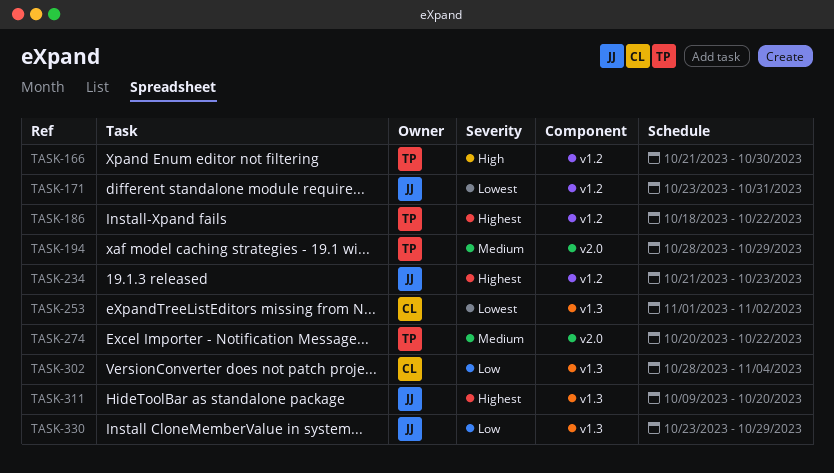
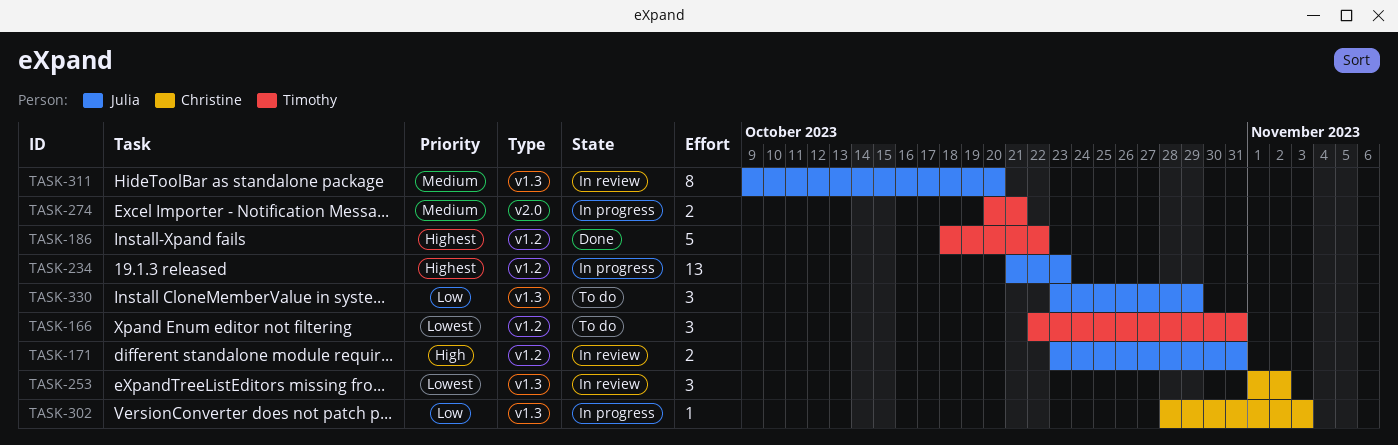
TASK-166, priority: High -> Lowest
TASK-166, start: Oct 21 -> Oct 22
TASK-166, due: Oct 30 -> Oct 31
TASK-171, priority: Lowest -> High
TASK-194: present -> none
TASK-274, due: Oct 22 -> Oct 21
TASK-302, due: Nov 4 -> Nov 3
TASK-311, priority: Highest -> Medium

